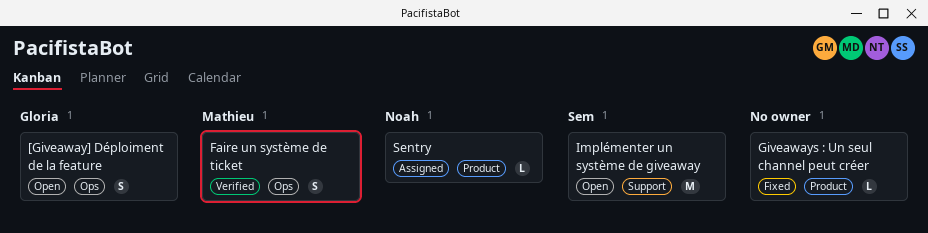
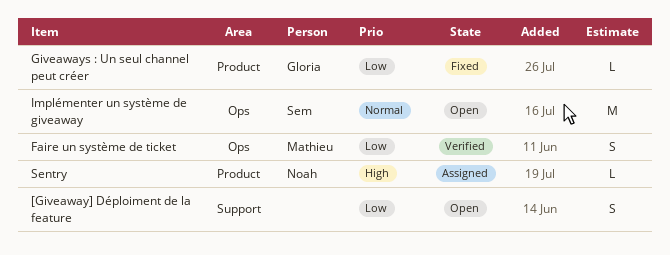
[Giveaway] Déploiment de la feature, owner: Gloria -> none
[Giveaway] Déploiment de la feature, label: Ops -> Support
Giveaways : Un seul channel peut créer, owner: none -> Gloria
Implémenter un système de giveaway, label: Support -> Ops

